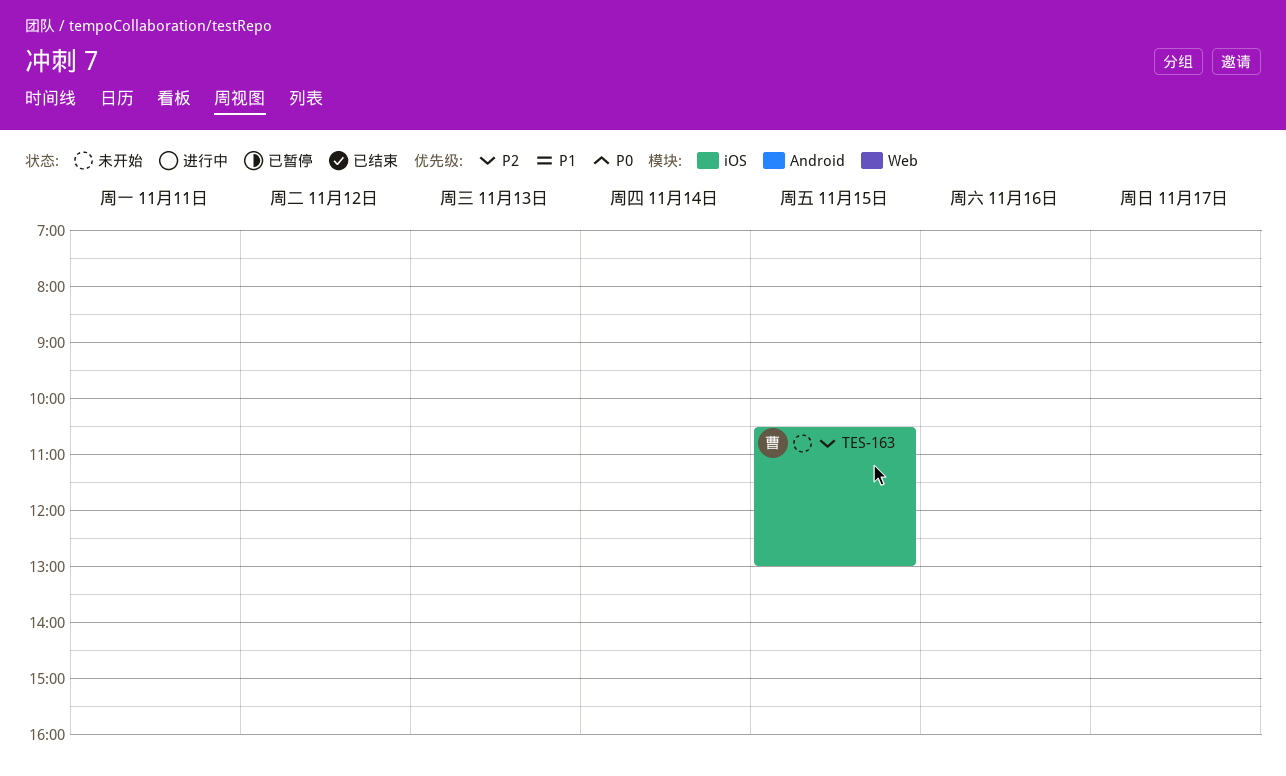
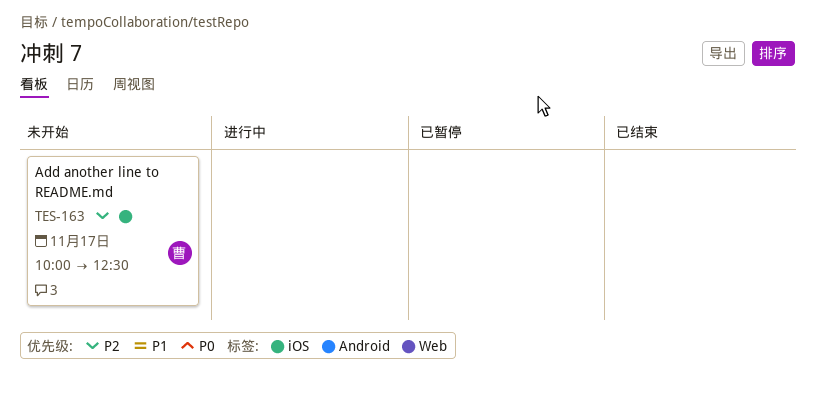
TES-163, day: Nov 15 -> Nov 17
TES-163, begins: 10:30 -> 10:00
TES-163, ends: 13:00 -> 12:30

